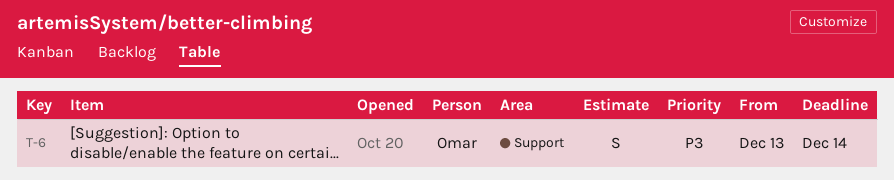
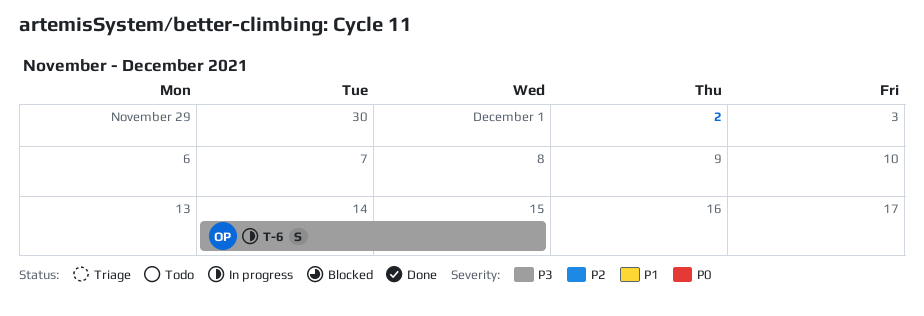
T-6, start: Dec 13 -> Dec 14
T-6, due: Dec 14 -> Dec 15

